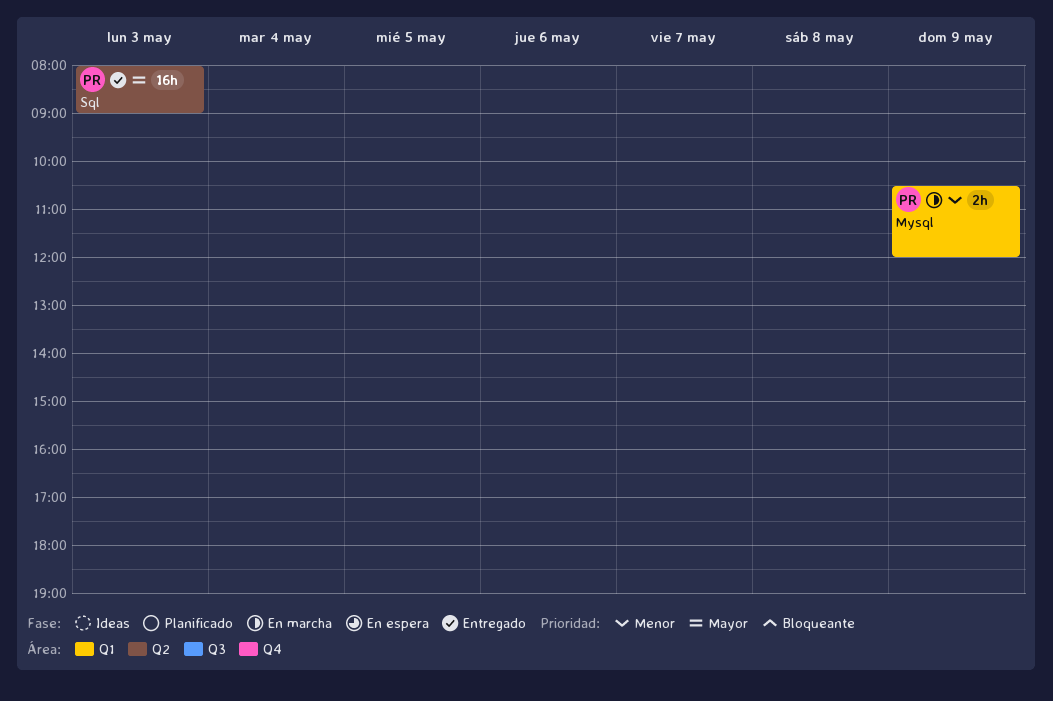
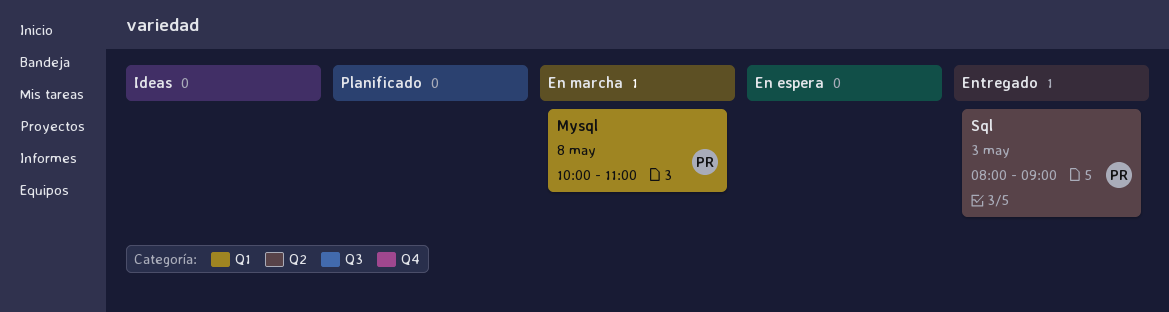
Mysql, day: May 9 -> May 8
Mysql, begins: 10:30 -> 10:00
Mysql, ends: 12:00 -> 11:00

